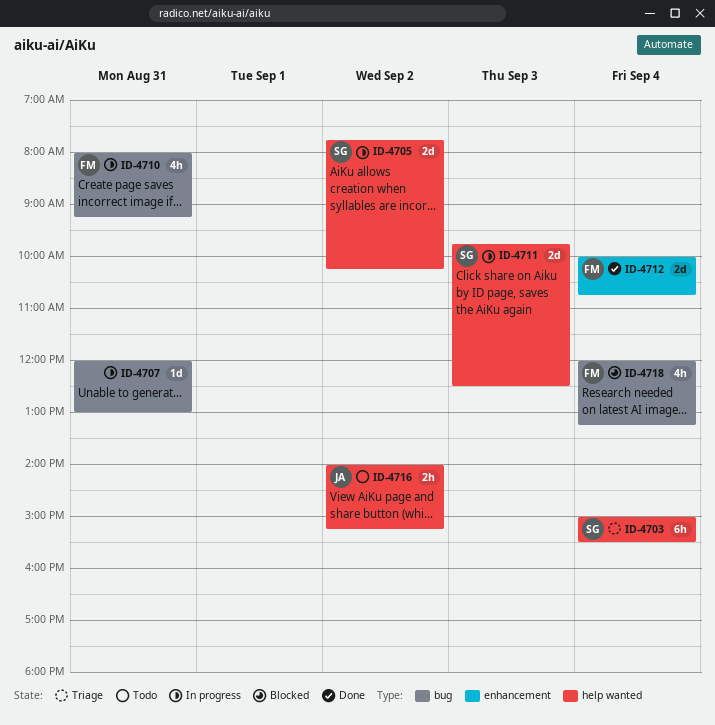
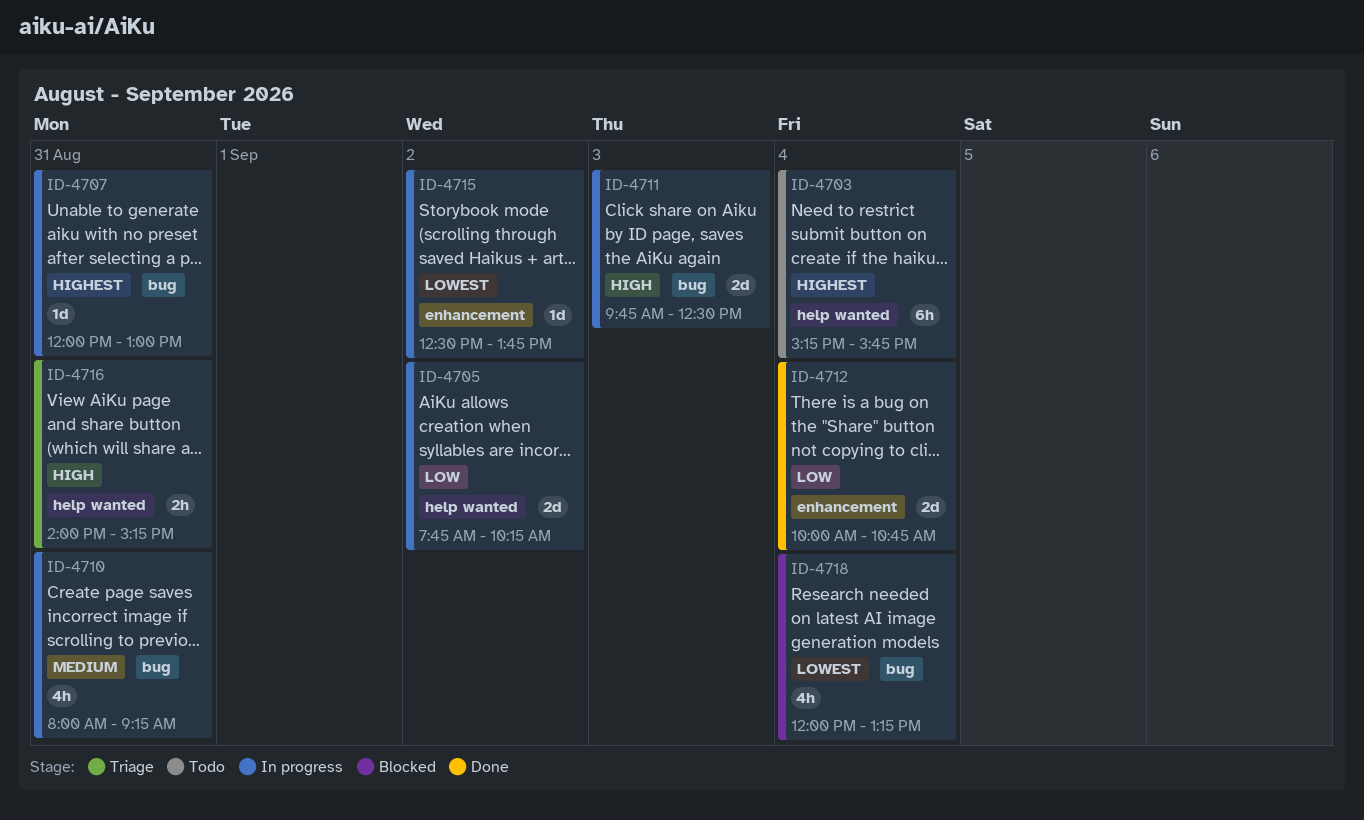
ID-4703, status: Triage -> Todo
ID-4703, begins: 15:00 -> 15:15
ID-4703, ends: 15:30 -> 15:45
ID-4711, label: help wanted -> bug
ID-4715: none -> present
ID-4716, status: Todo -> Triage
ID-4716, day: Sep 2 -> Aug 31

